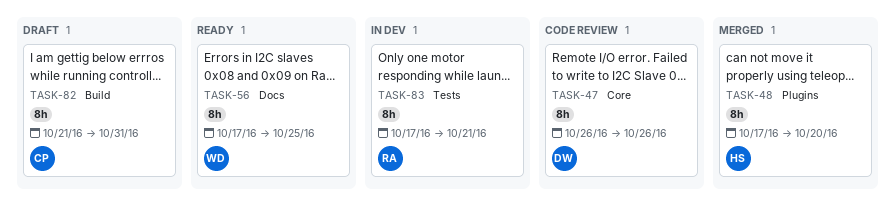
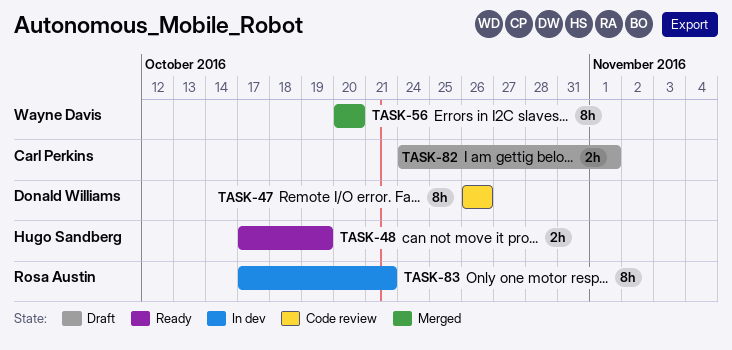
TASK-48, status: Merged -> Ready
TASK-48, estimate: 8h -> 2h
TASK-48, due: Oct 20 -> Oct 19
TASK-56, status: Ready -> Merged
TASK-56, start: Oct 17 -> Oct 20
TASK-56, due: Oct 25 -> Oct 20
TASK-82, estimate: 8h -> 2h
TASK-82, start: Oct 21 -> Oct 24
TASK-82, due: Oct 31 -> Nov 1

